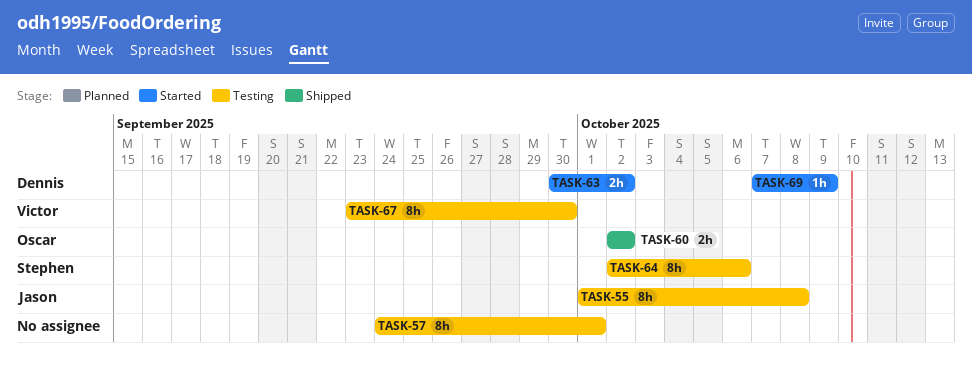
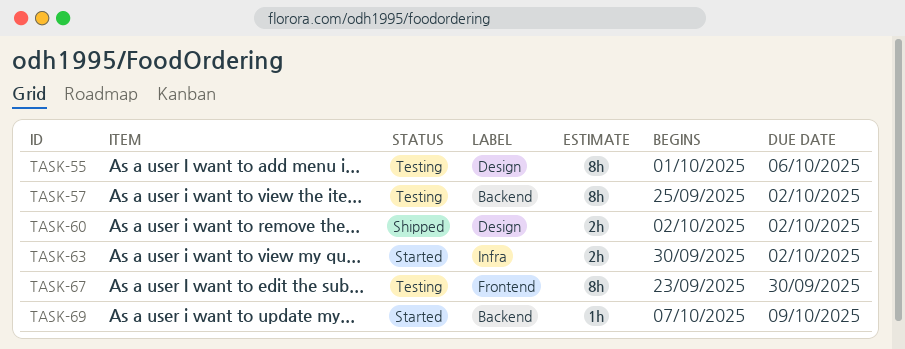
TASK-55, due: Oct 8 -> Oct 6
TASK-57, start: Sep 24 -> Sep 25
TASK-57, due: Oct 1 -> Oct 2
TASK-64: present -> none

